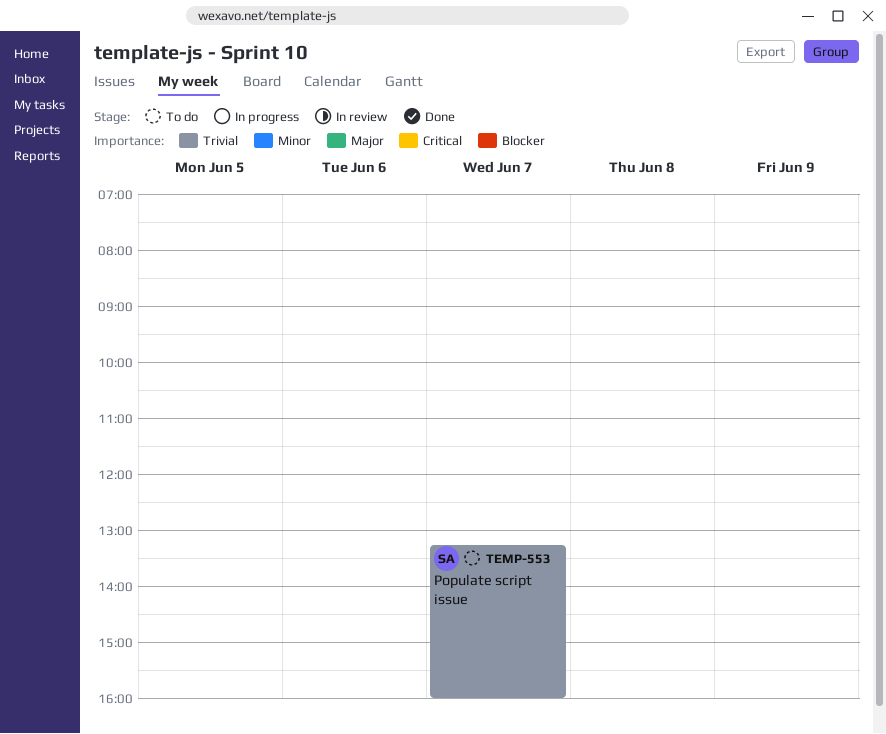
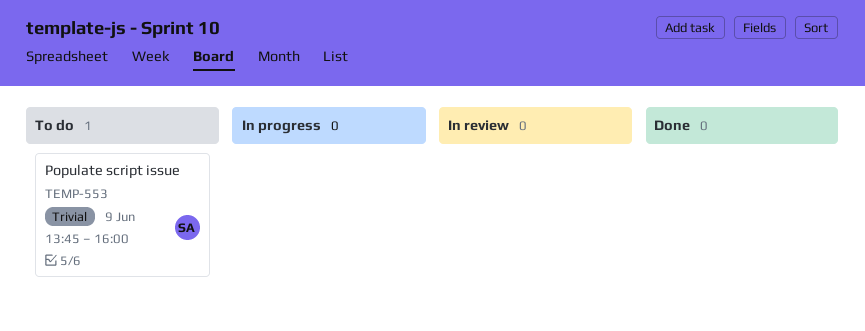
TEMP-553, day: Jun 7 -> Jun 9
TEMP-553, begins: 13:15 -> 13:45

